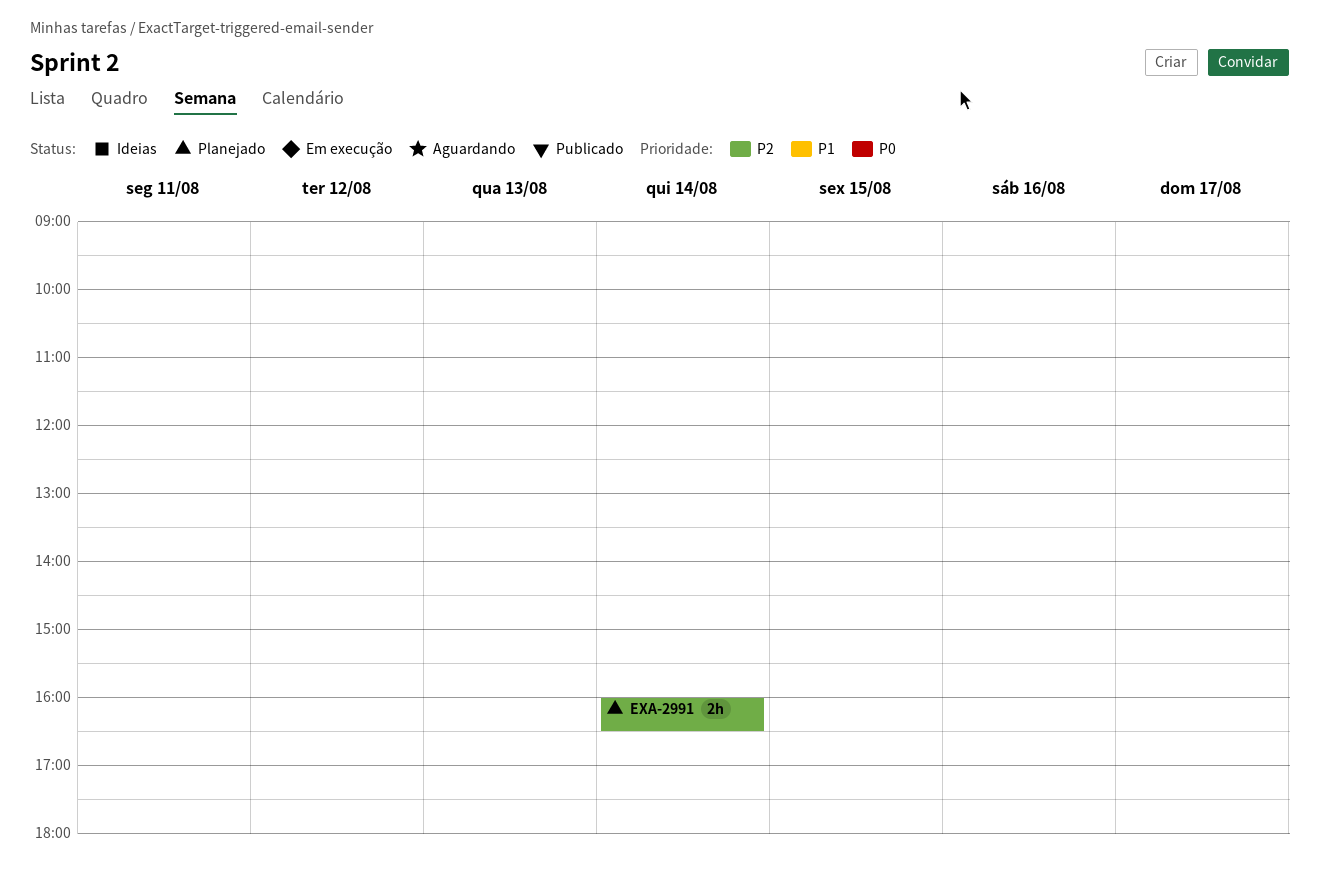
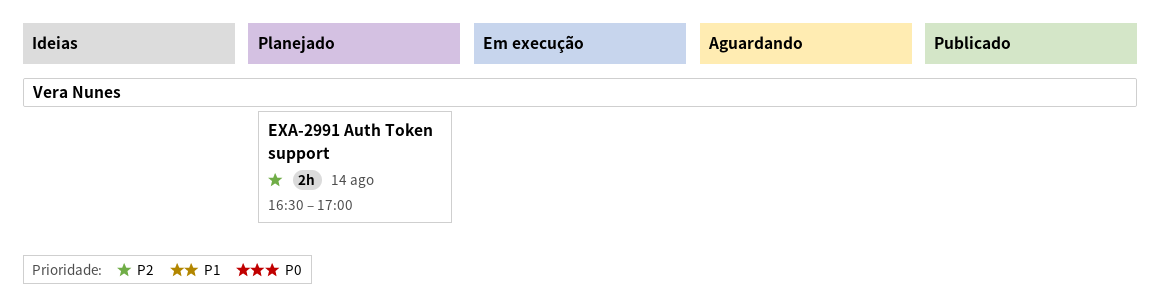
EXA-2991, begins: 16:00 -> 16:30
EXA-2991, ends: 16:30 -> 17:00

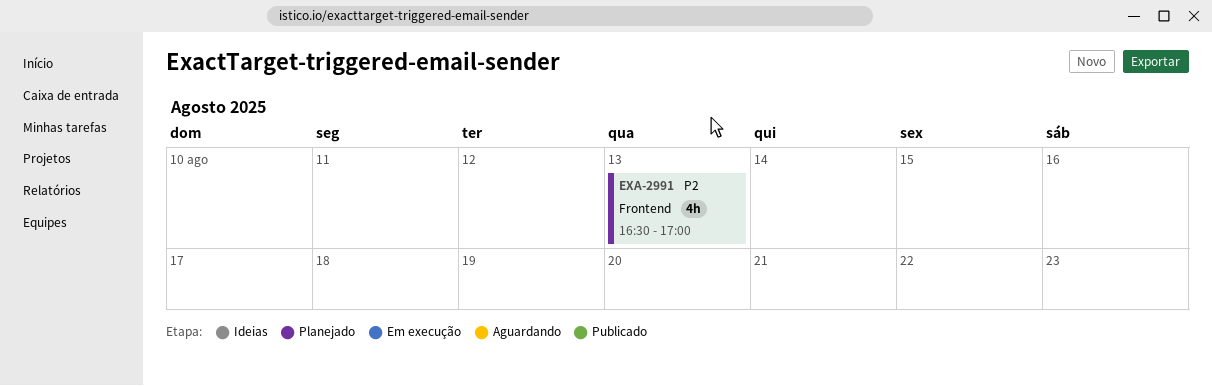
EXA-2991, estimate: 2h -> 4h
EXA-2991, day: Aug 14 -> Aug 13

